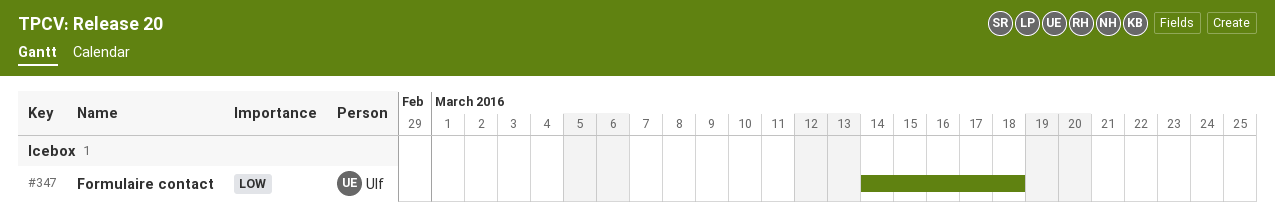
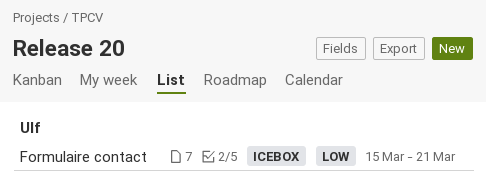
Formulaire contact, start: Mar 14 -> Mar 15
Formulaire contact, due: Mar 18 -> Mar 21

